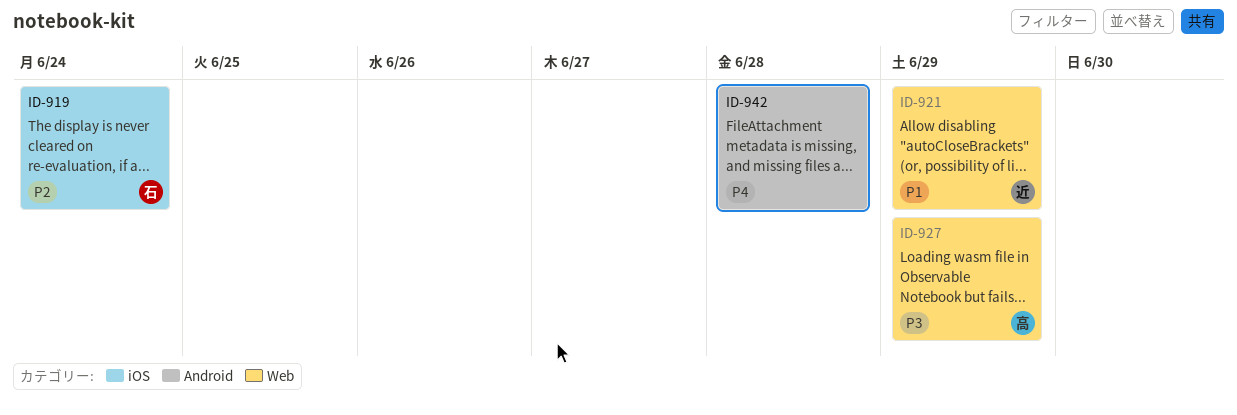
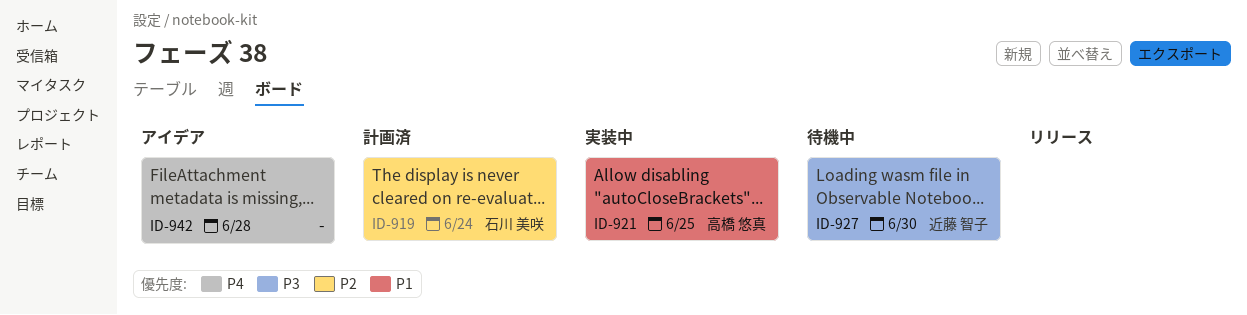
ID-921, owner: 近藤 智子 -> 高橋 悠真
ID-921, due: Jun 29 -> Jun 25
ID-927, owner: 高橋 悠真 -> 近藤 智子
ID-927, due: Jun 29 -> Jun 30

